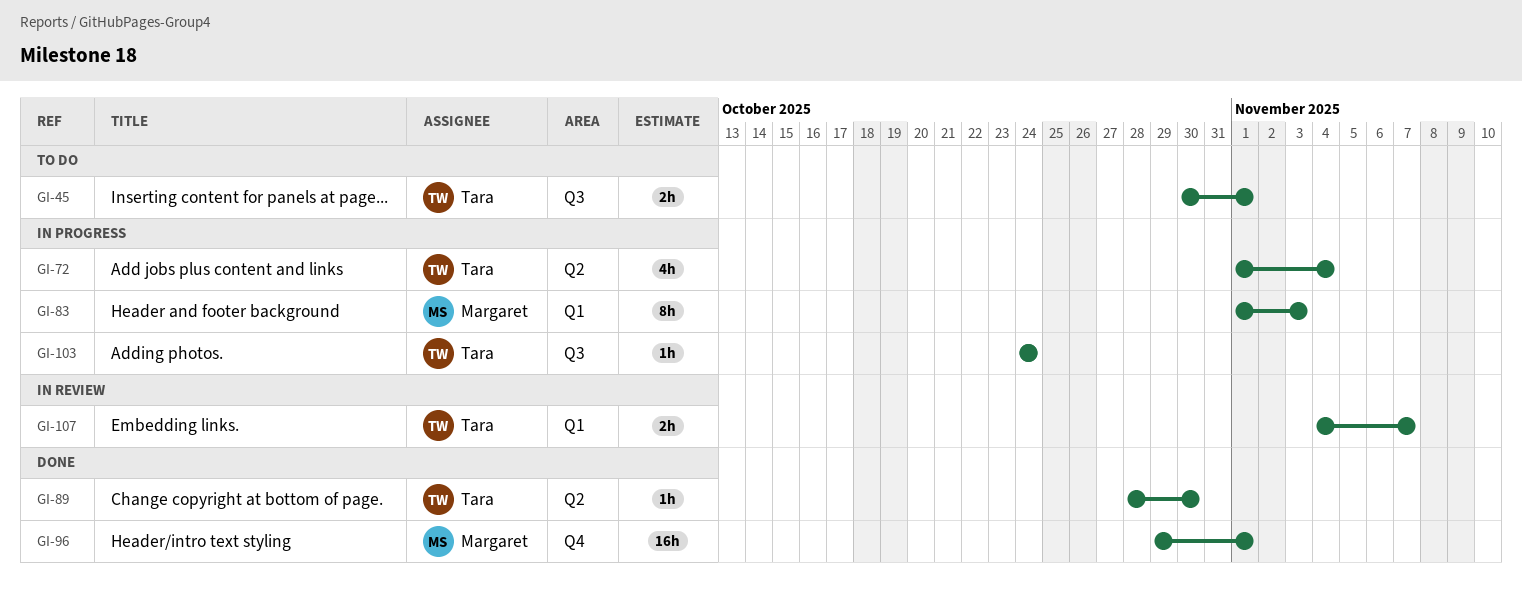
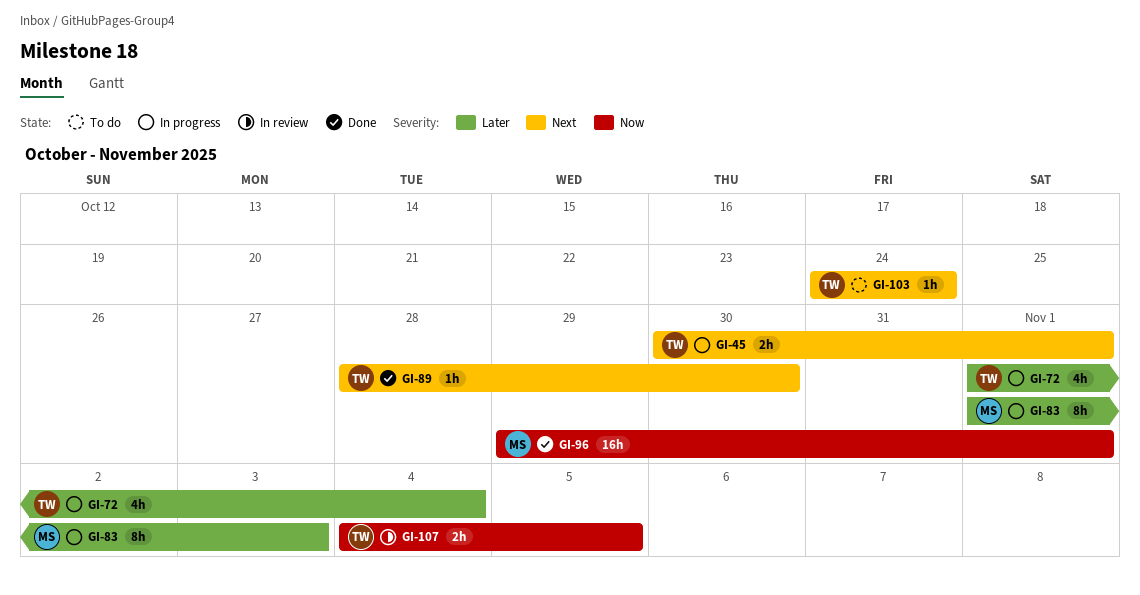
GI-45, status: To do -> In progress
GI-103, status: In progress -> To do
GI-107, due: Nov 7 -> Nov 5

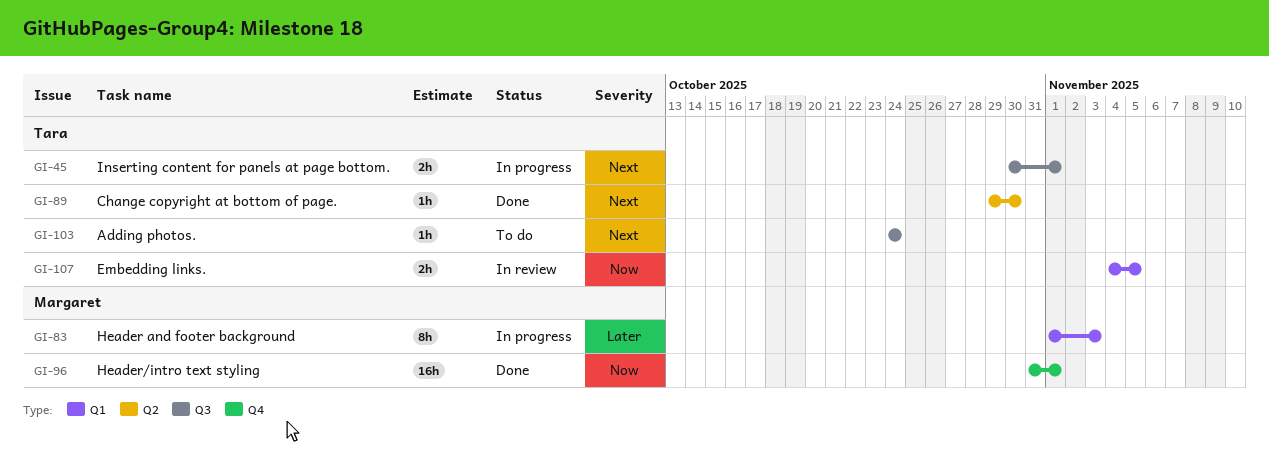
GI-72: present -> none
GI-89, start: Oct 28 -> Oct 29
GI-96, start: Oct 29 -> Oct 31

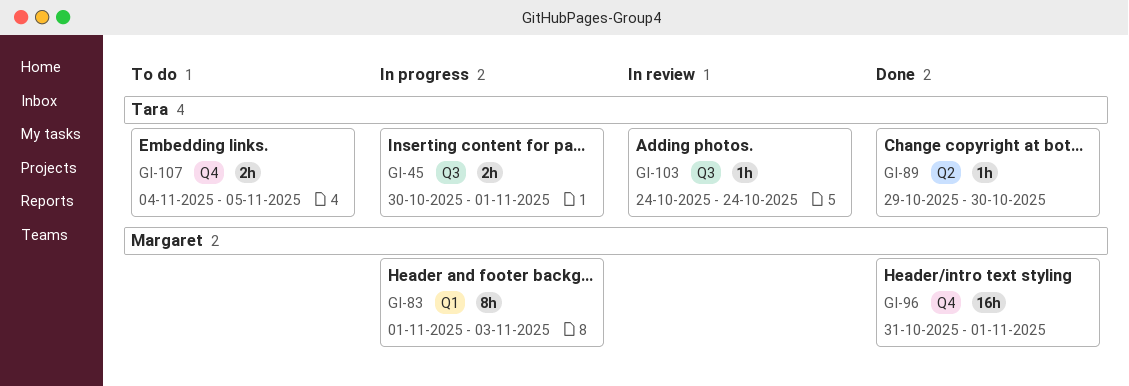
GI-103, status: To do -> In review
GI-107, status: In review -> To do
GI-107, label: Q1 -> Q4

